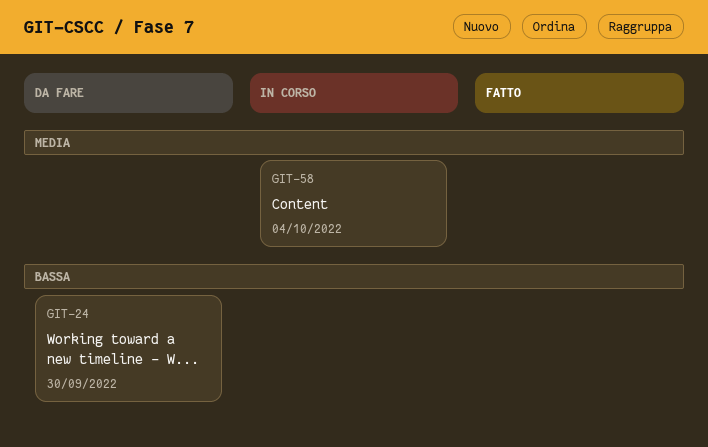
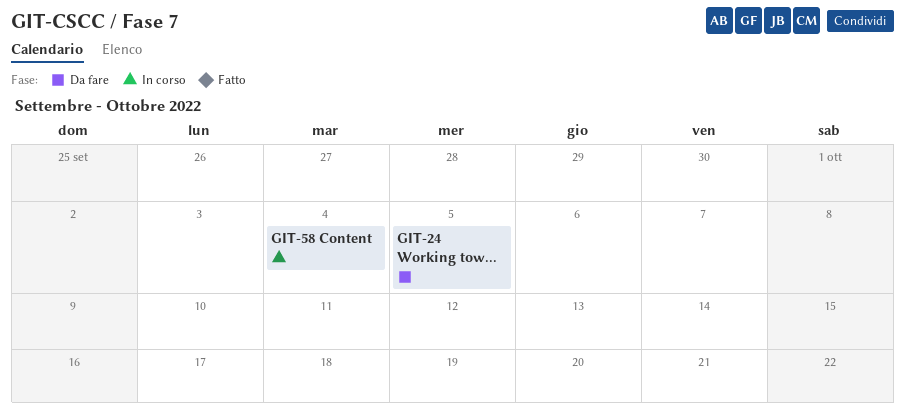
GIT-24, due: Sep 30 -> Oct 5

